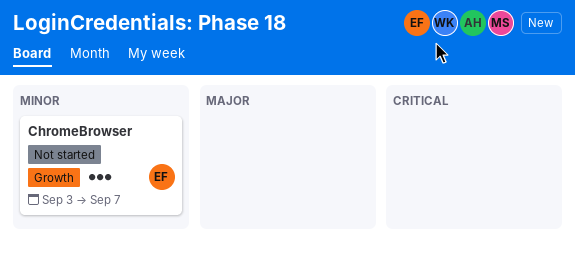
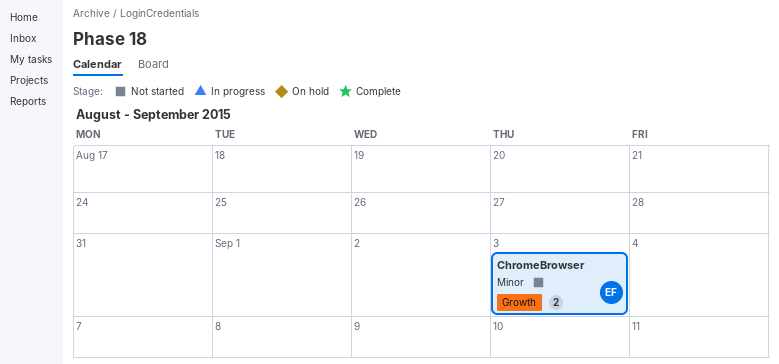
ChromeBrowser, estimate: 3 -> 2
ChromeBrowser, due: Sep 7 -> Sep 3

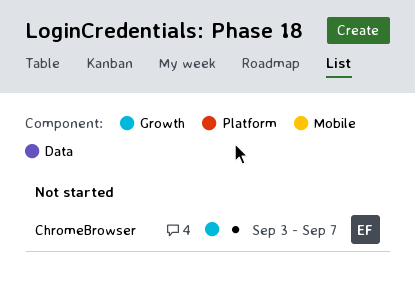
ChromeBrowser, estimate: 2 -> 1
ChromeBrowser, due: Sep 3 -> Sep 7

